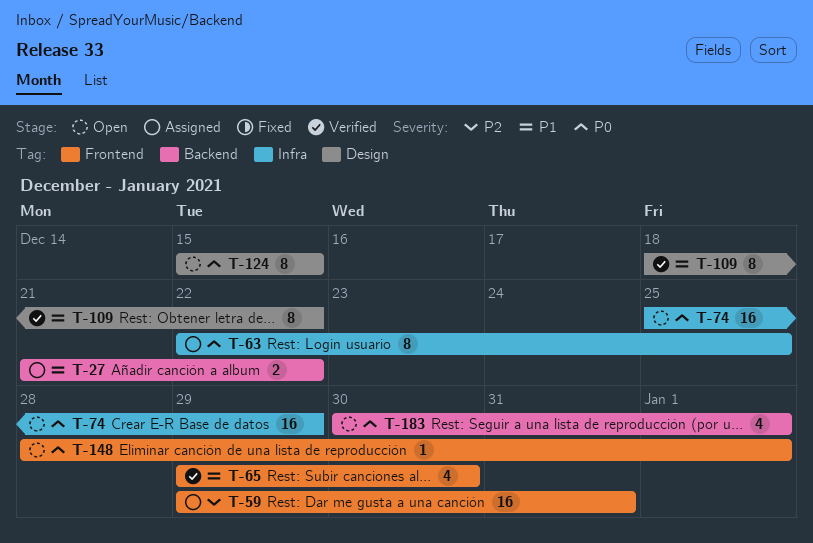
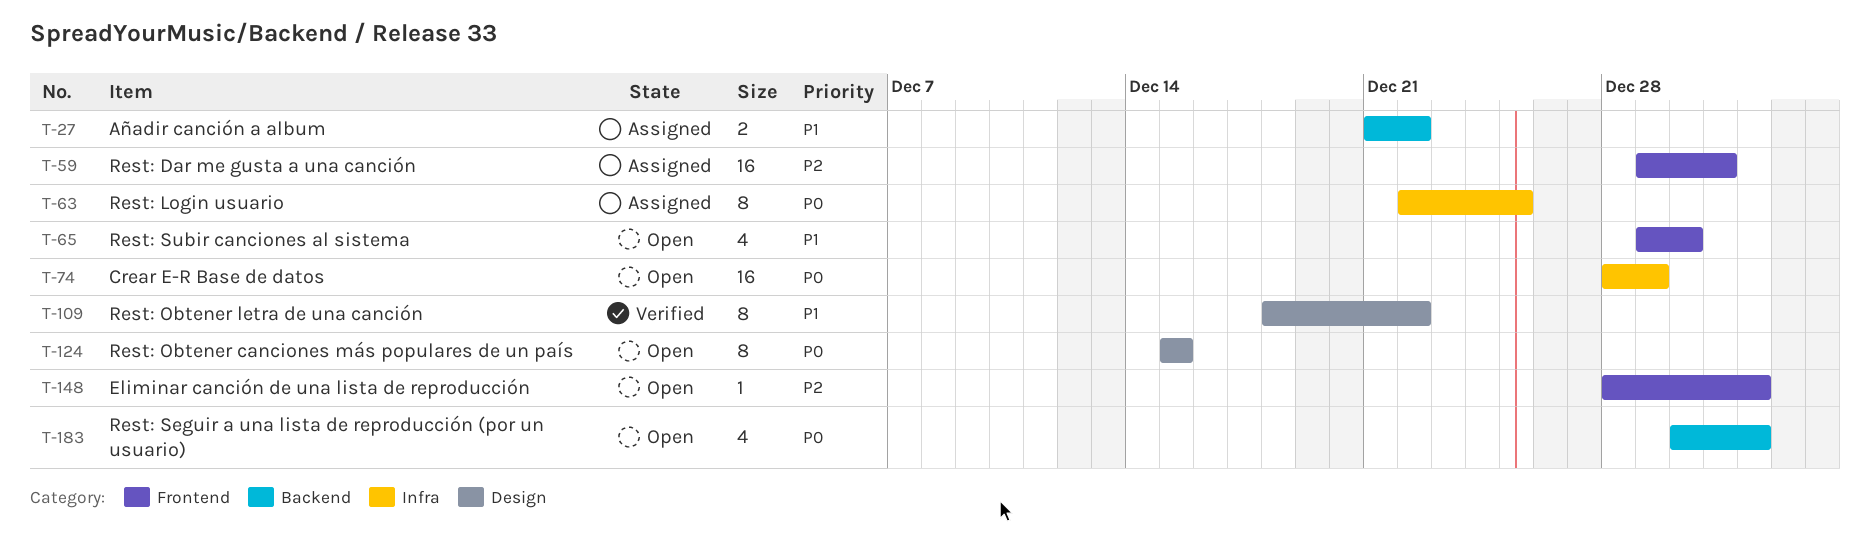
T-65, status: Verified -> Open
T-74, start: Dec 25 -> Dec 28
T-148, priority: P0 -> P2

